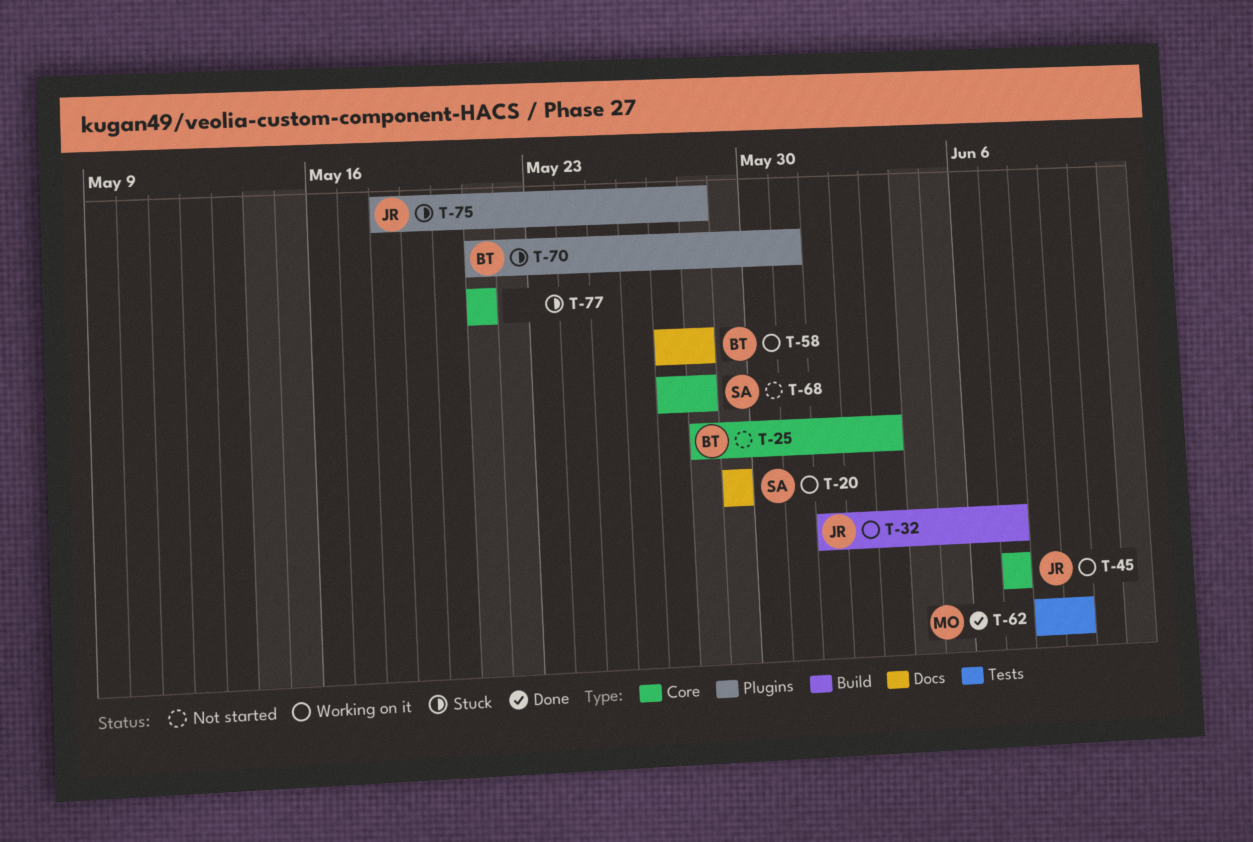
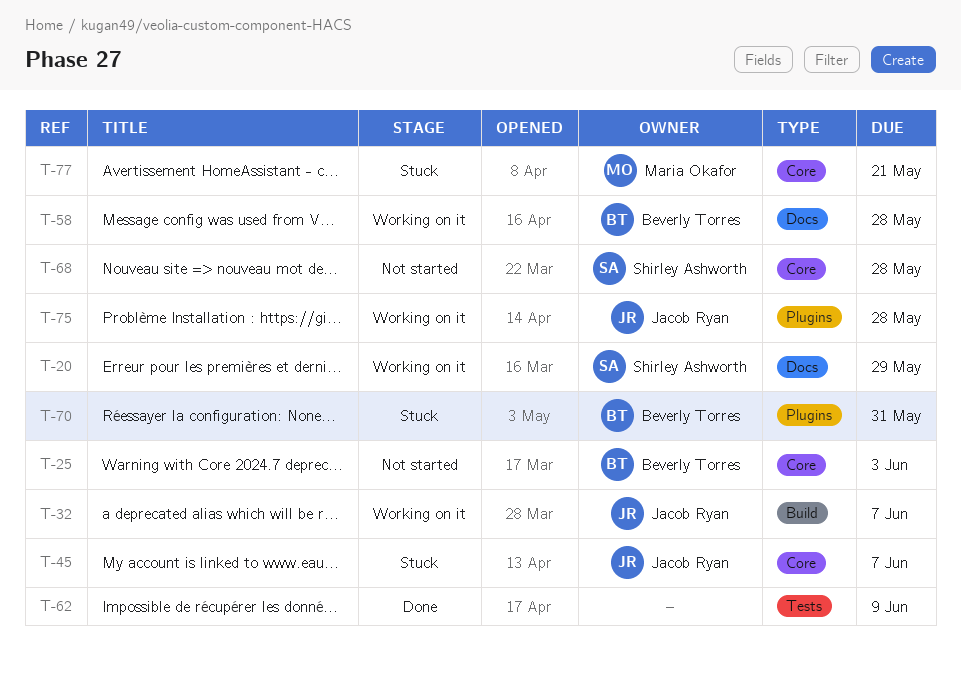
T-45, status: Working on it -> Stuck
T-62, owner: Maria Okafor -> none
T-75, status: Stuck -> Working on it
T-77, owner: none -> Maria Okafor

